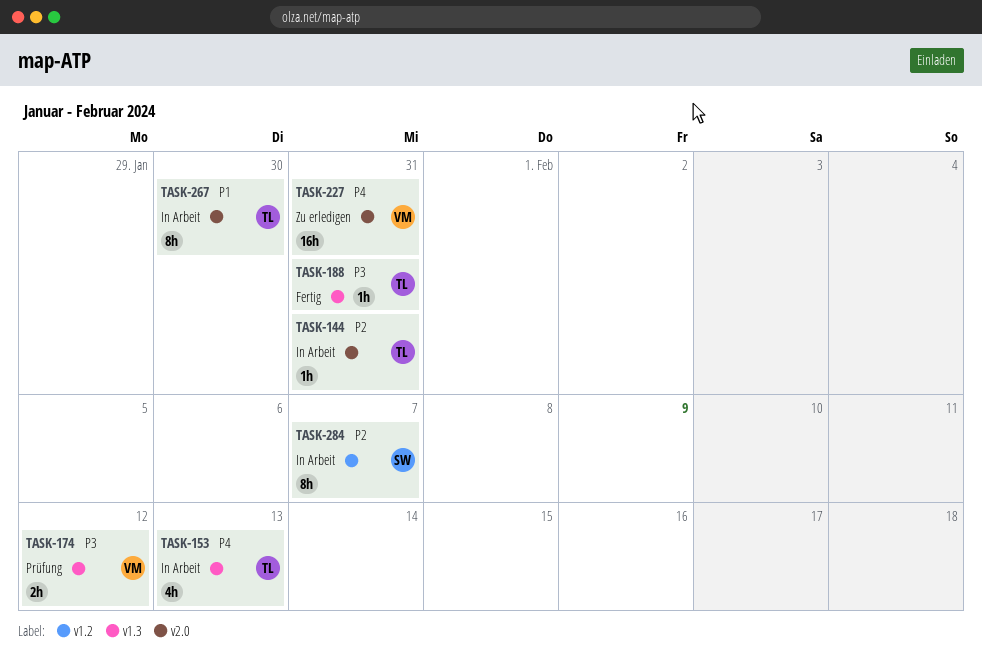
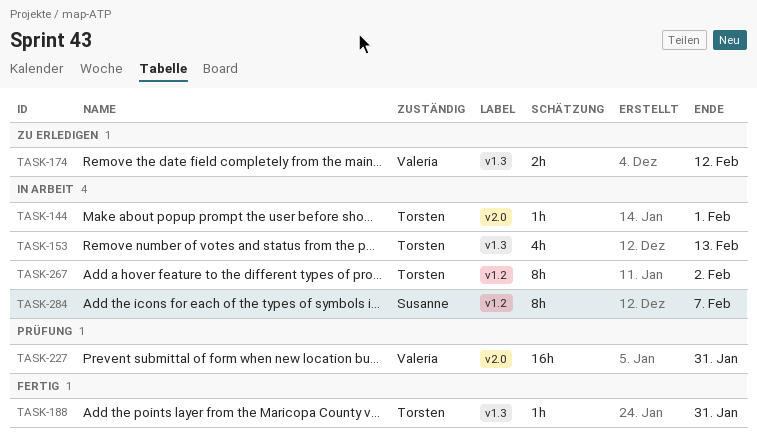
TASK-144, due: Jan 31 -> Feb 1
TASK-174, status: Prüfung -> Zu erledigen
TASK-227, status: Zu erledigen -> Prüfung
TASK-267, label: v2.0 -> v1.2
TASK-267, due: Jan 30 -> Feb 2

